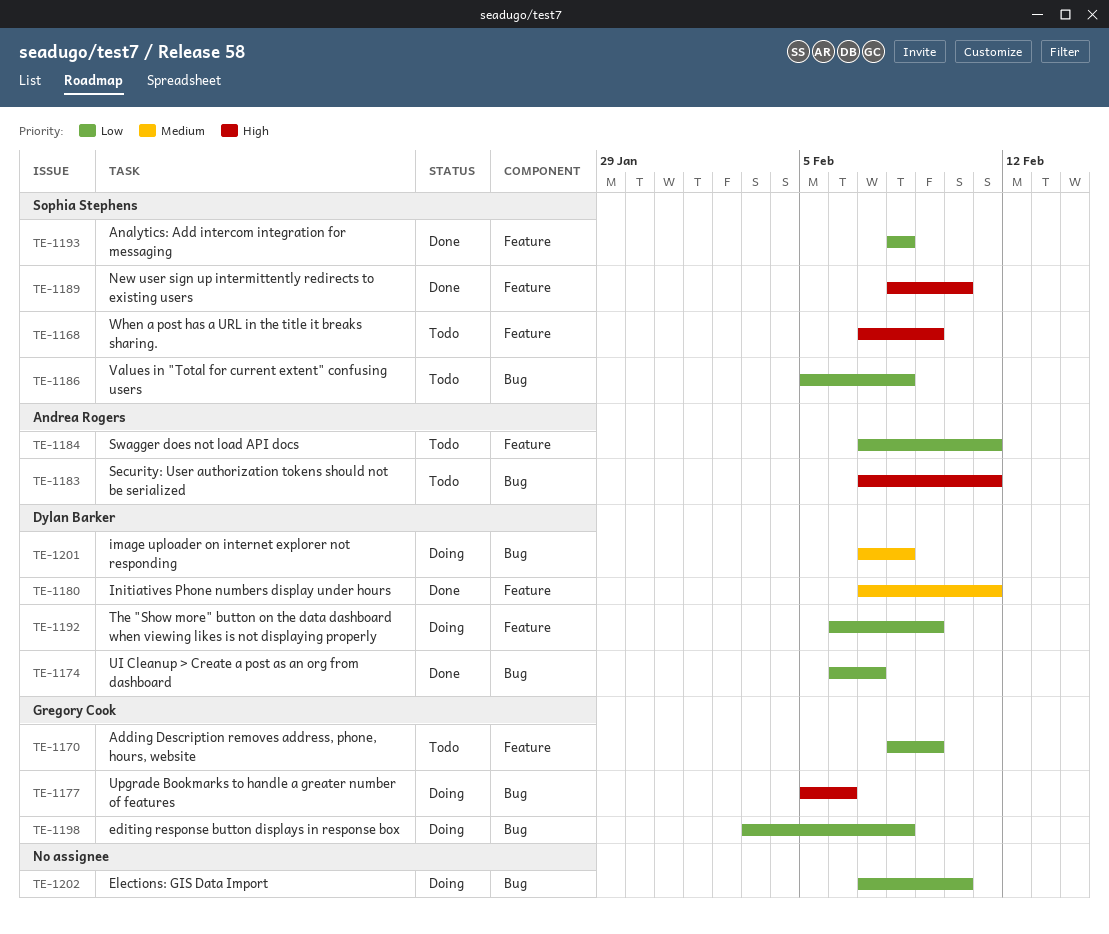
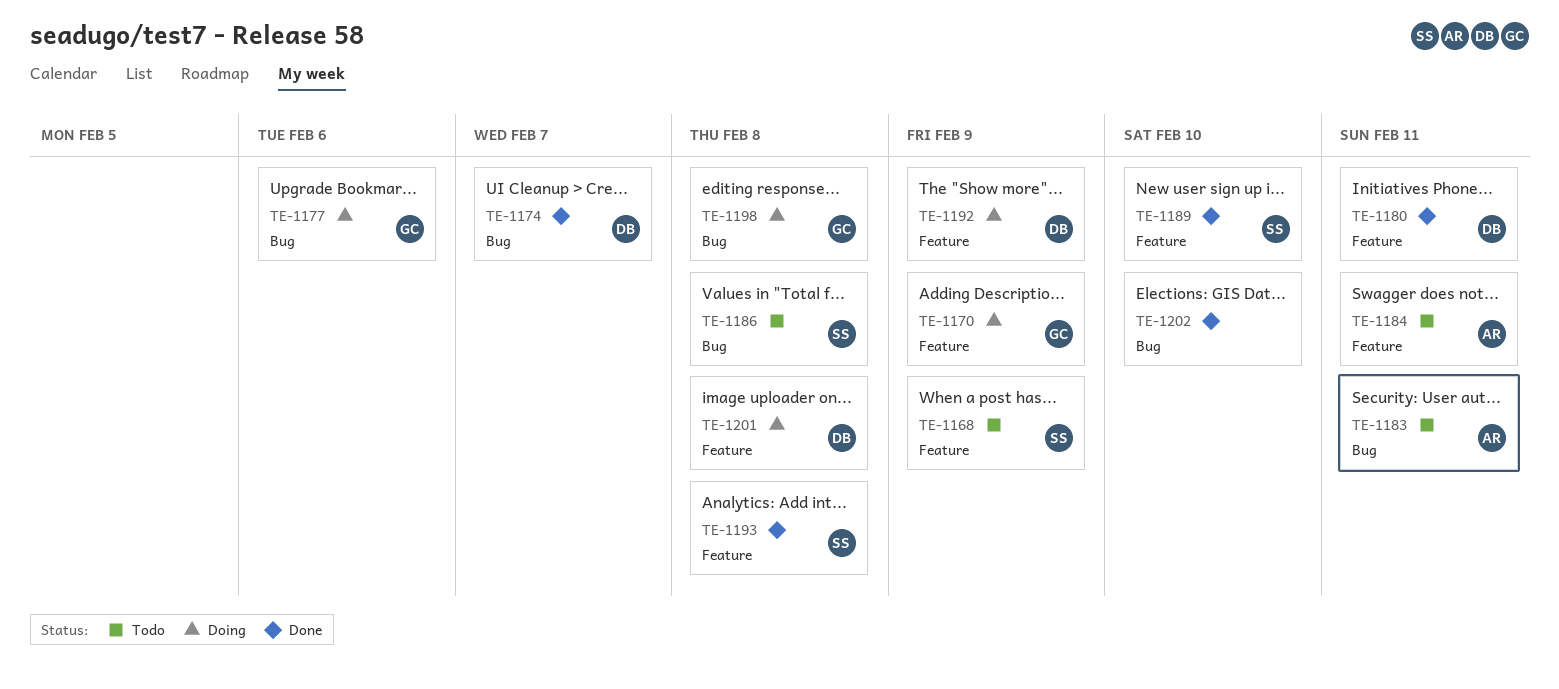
TE-1170, status: Todo -> Doing
TE-1201, label: Bug -> Feature
TE-1202, status: Doing -> Done

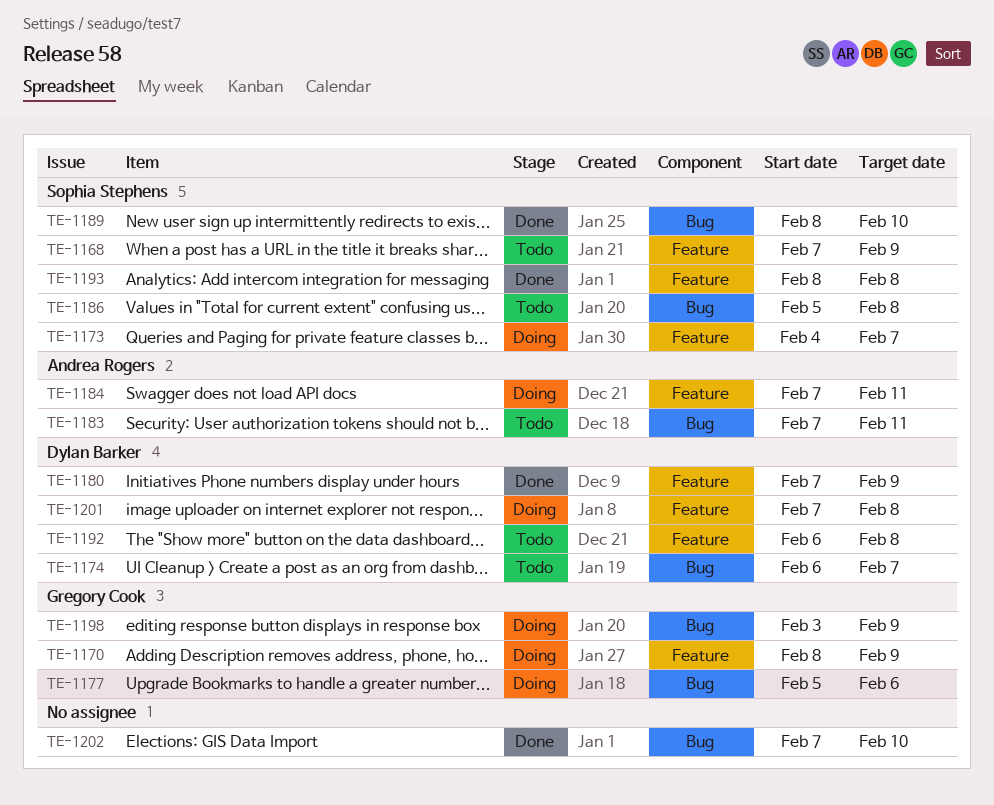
TE-1173: none -> present
TE-1174, status: Done -> Todo
TE-1180, due: Feb 11 -> Feb 9
TE-1184, status: Todo -> Doing
TE-1189, label: Feature -> Bug
TE-1192, status: Doing -> Todo
TE-1192, due: Feb 9 -> Feb 8
TE-1198, due: Feb 8 -> Feb 9

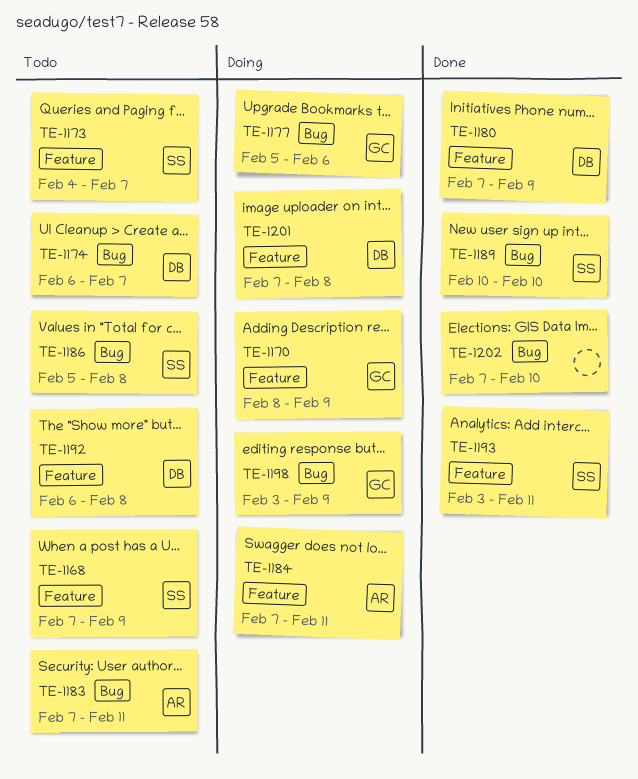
TE-1173, status: Doing -> Todo
TE-1189, start: Feb 8 -> Feb 10
TE-1193, start: Feb 8 -> Feb 3
TE-1193, due: Feb 8 -> Feb 11

